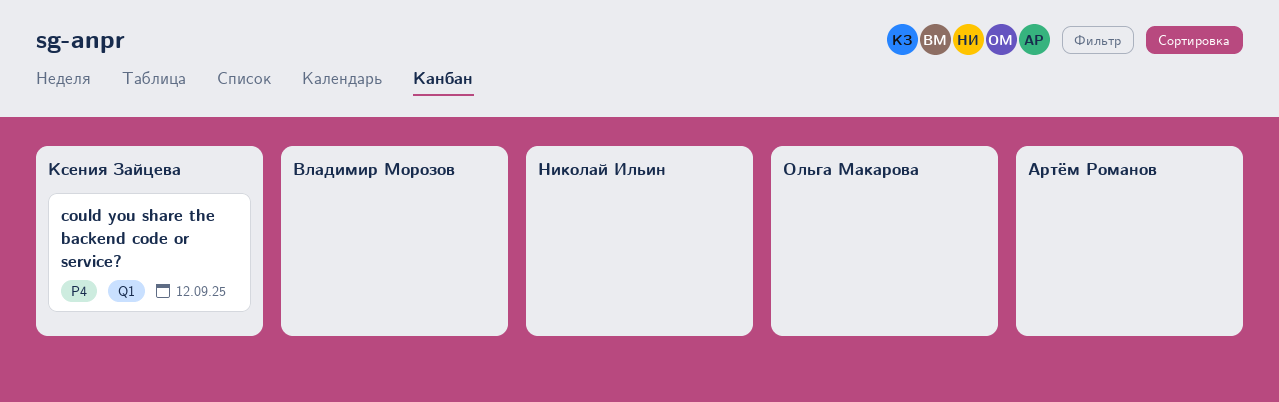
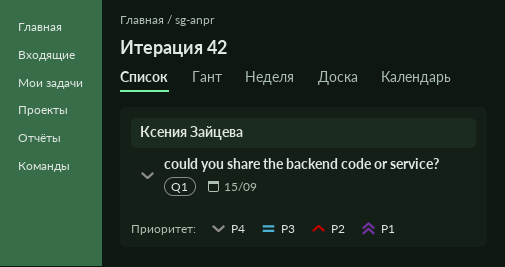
could you share the backend code or service?, due: Sep 12 -> Sep 15

